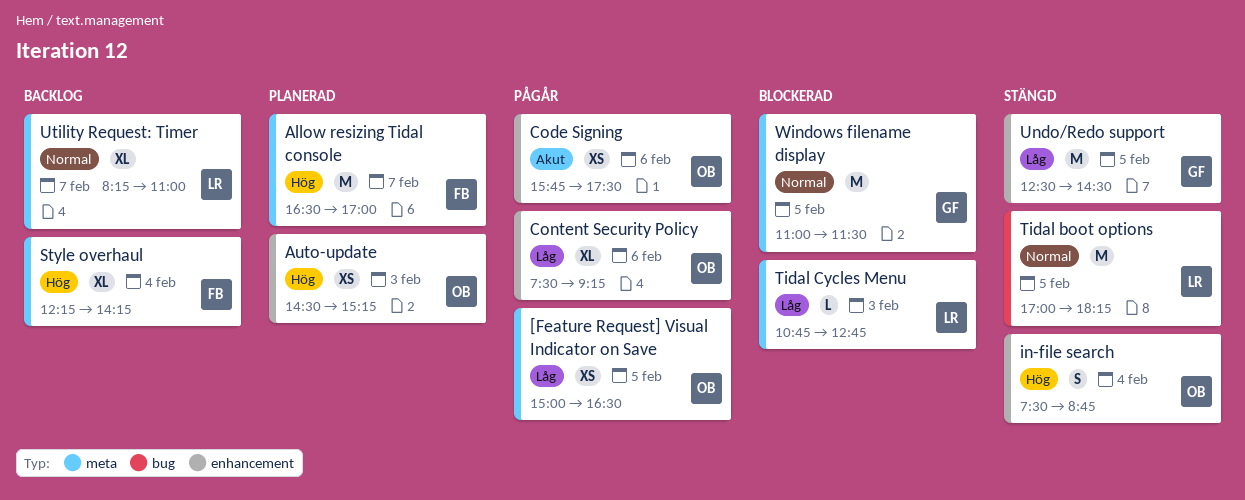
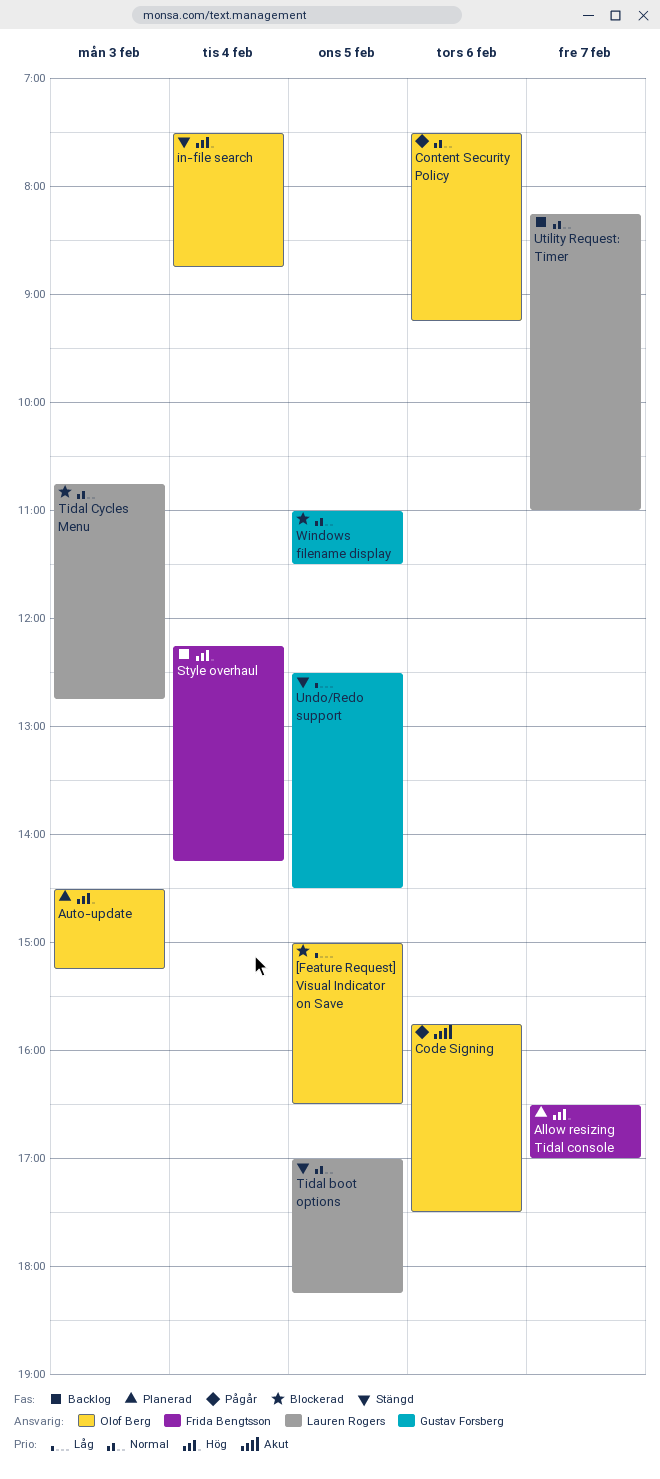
[Feature Request] Visual Indicator on Save, status: Pågår -> Blockerad
Content Security Policy, priority: Låg -> Normal
Tidal Cycles Menu, priority: Låg -> Normal

